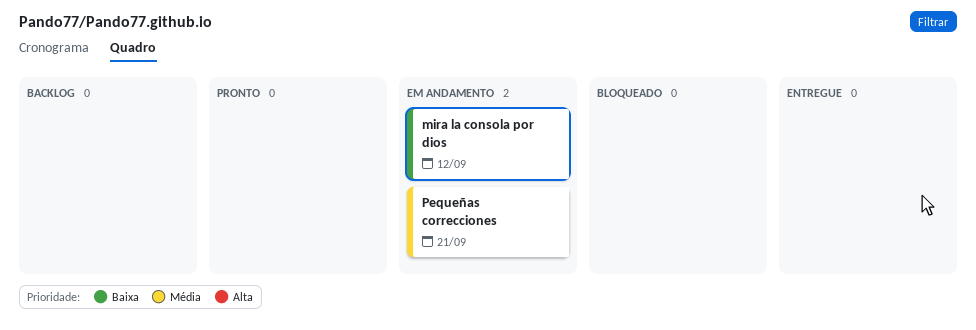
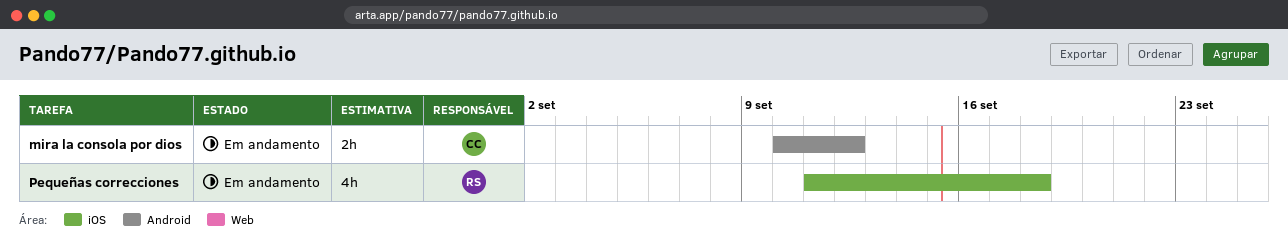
Pequeñas correcciones, due: Sep 21 -> Sep 18

